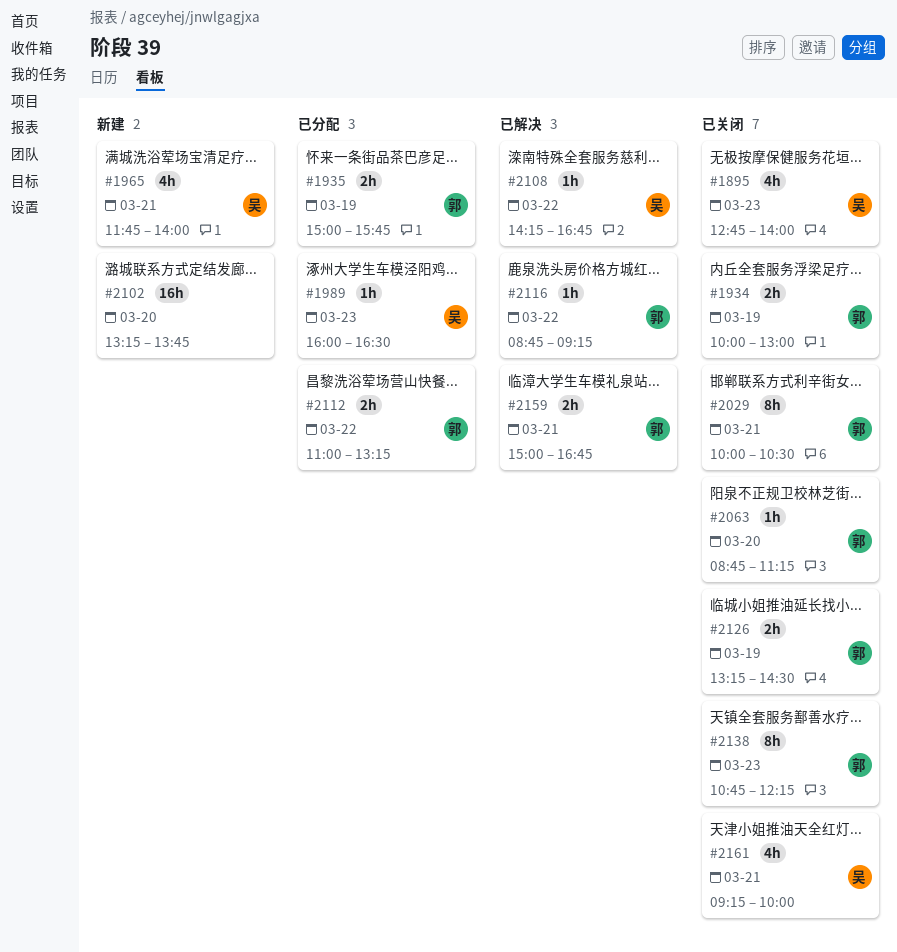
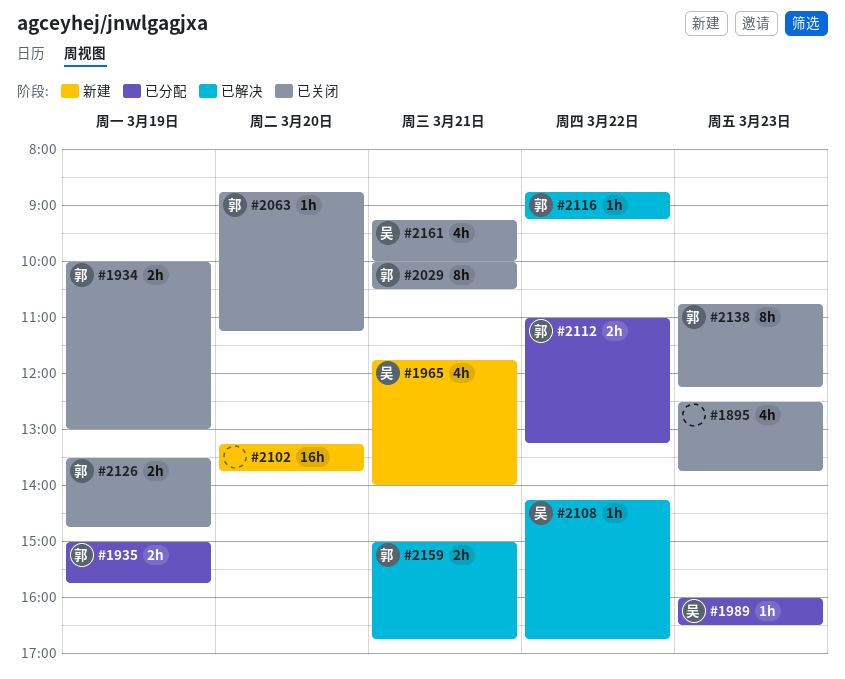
#1895, owner: 吴 -> none
#1895, begins: 12:45 -> 12:30
#1895, ends: 14:00 -> 13:45
#2126, begins: 13:15 -> 13:30
#2126, ends: 14:30 -> 14:45

